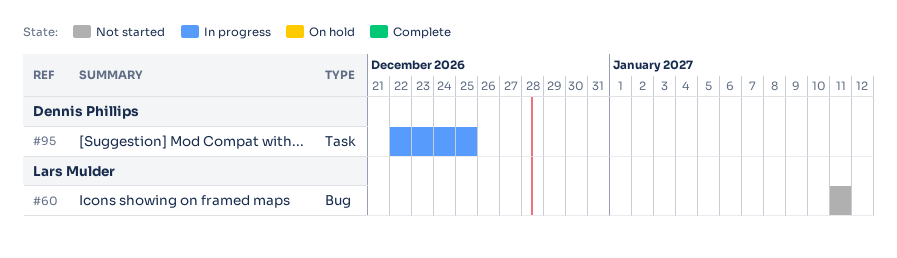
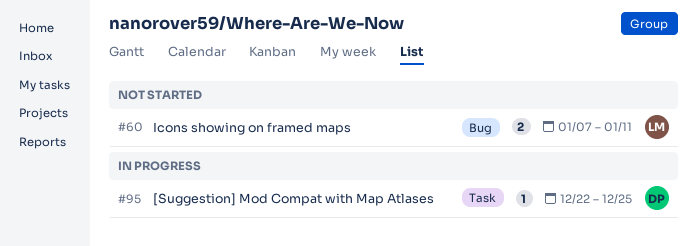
#60, start: Jan 11 -> Jan 7

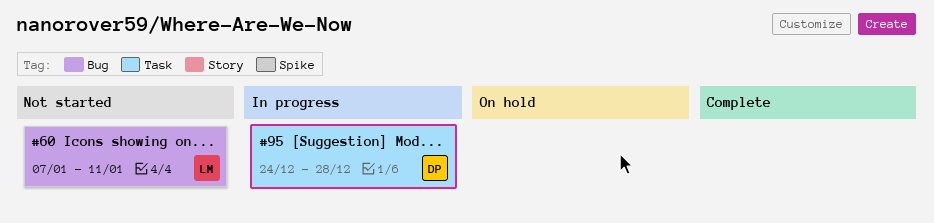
#95, start: Dec 22 -> Dec 24
#95, due: Dec 25 -> Dec 28

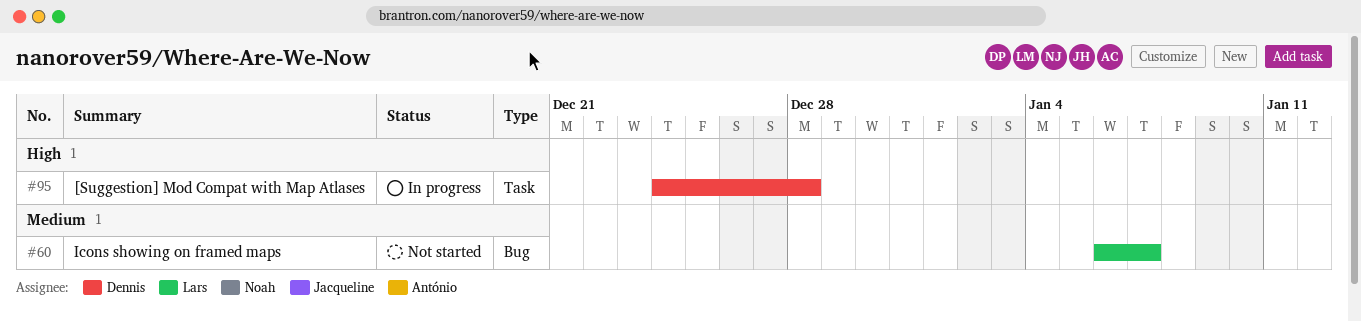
#60, start: Jan 7 -> Jan 6
#60, due: Jan 11 -> Jan 7

